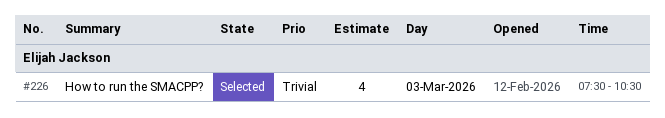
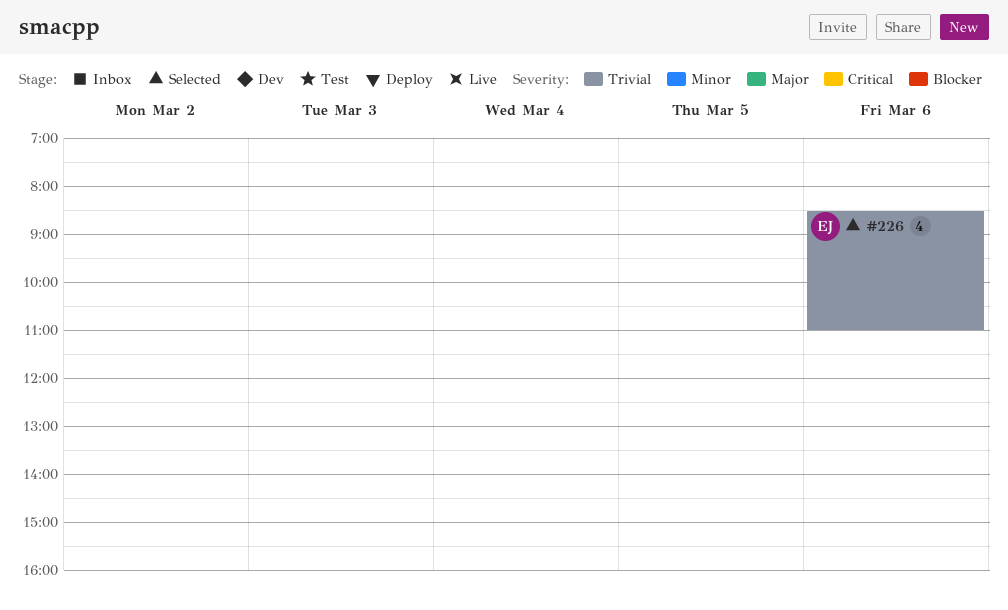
#226, day: Mar 3 -> Mar 6
#226, begins: 07:30 -> 08:30
#226, ends: 10:30 -> 11:00

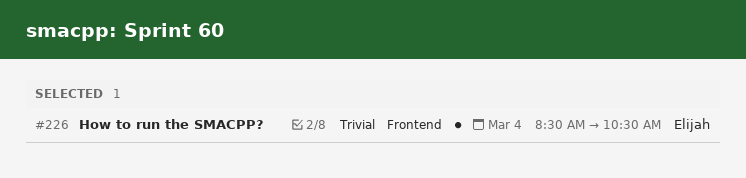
#226, estimate: 4 -> 1
#226, day: Mar 6 -> Mar 4
#226, ends: 11:00 -> 10:30

